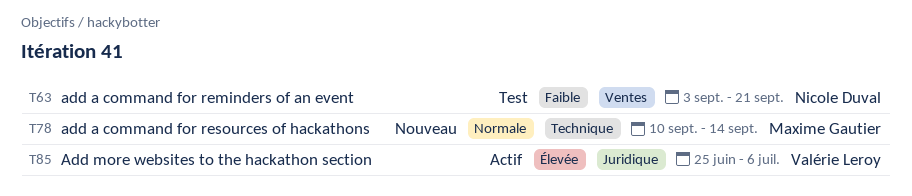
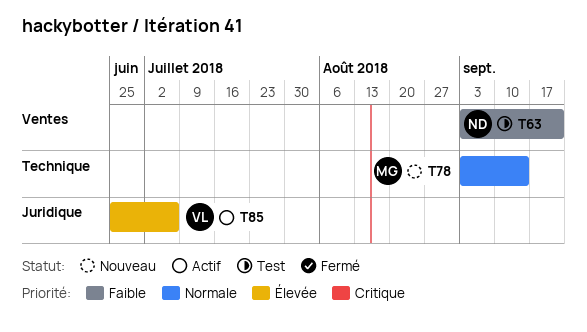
T78, start: Sep 10 -> Sep 3

